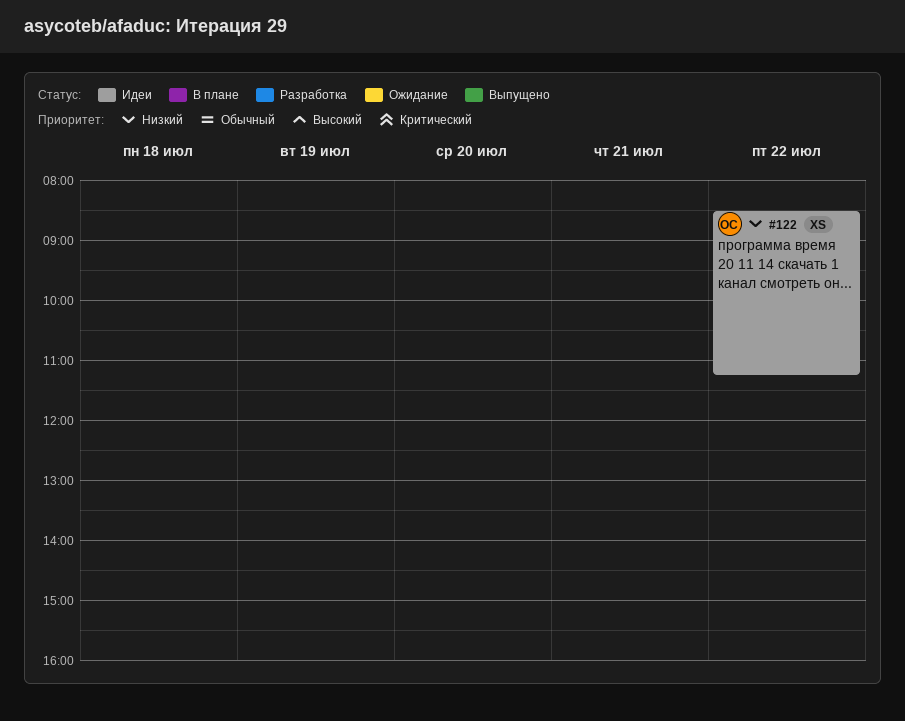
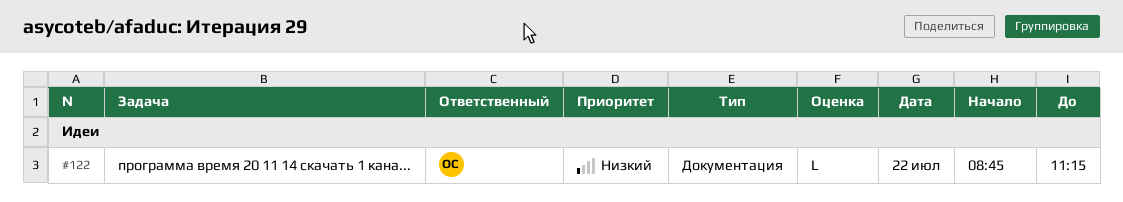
#122, estimate: XS -> L
#122, begins: 08:30 -> 08:45

